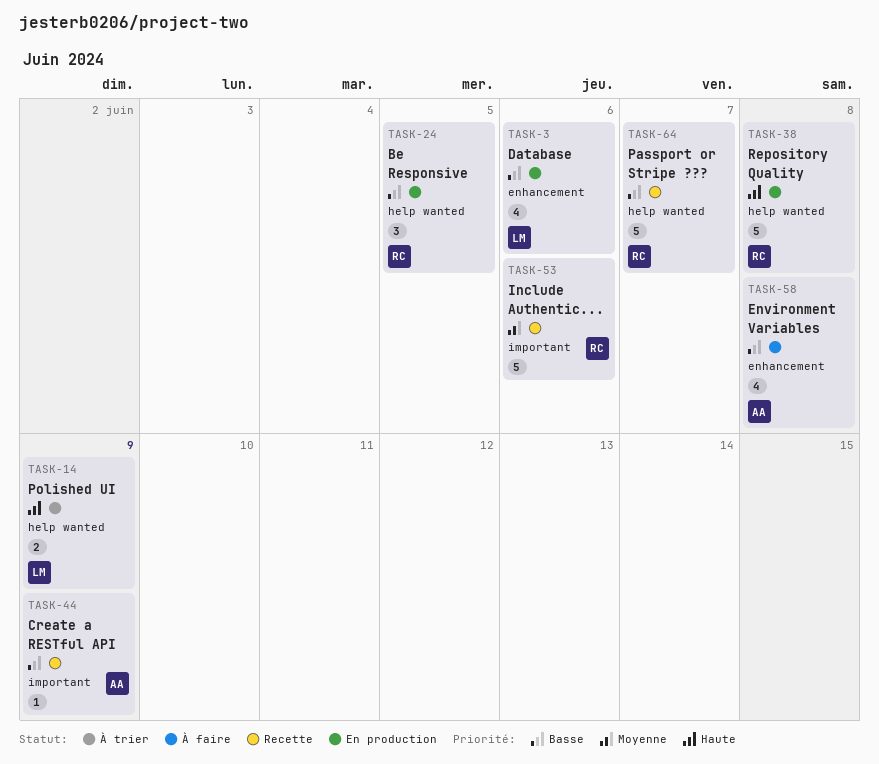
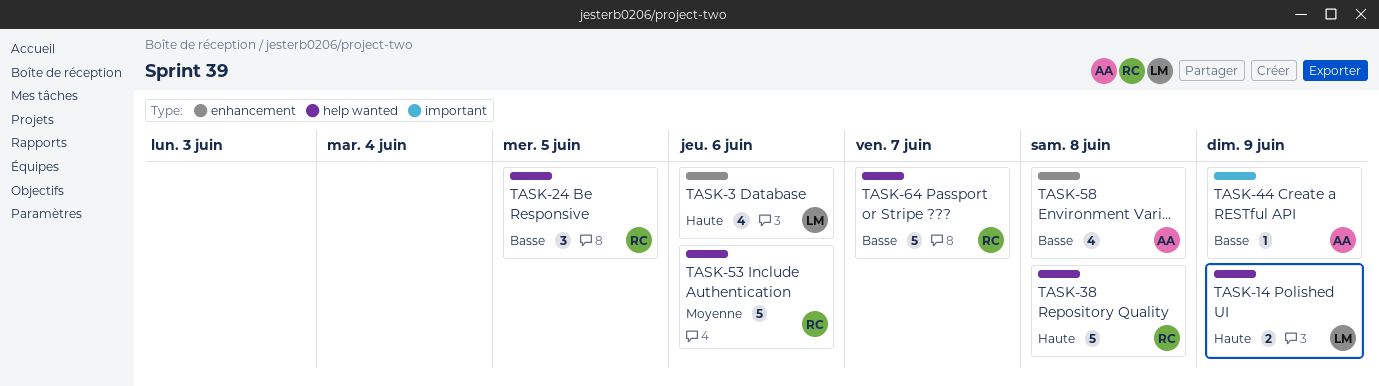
TASK-3, priority: Basse -> Haute
TASK-53, label: important -> help wanted

